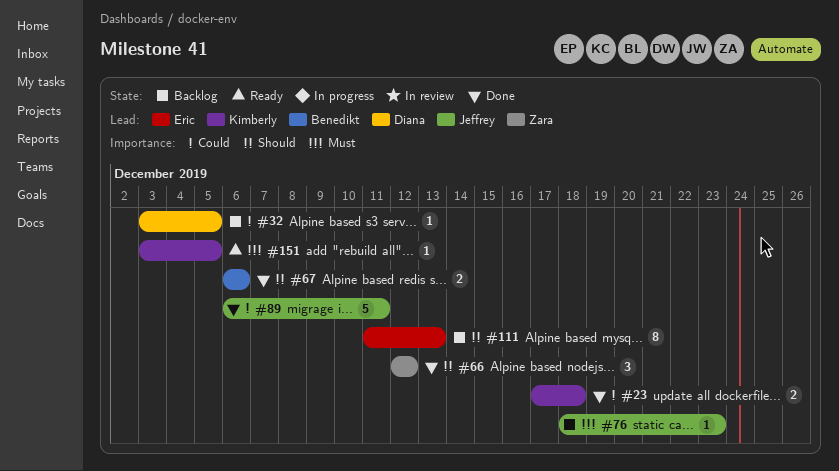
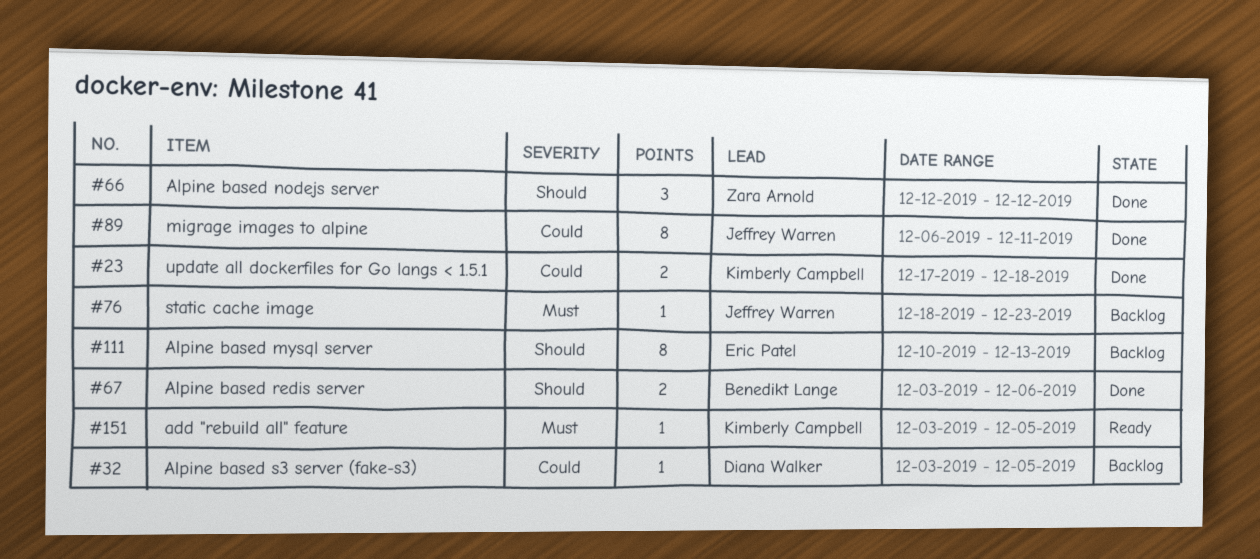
#67, start: Dec 6 -> Dec 3
#89, estimate: 5 -> 8
#111, start: Dec 11 -> Dec 10

